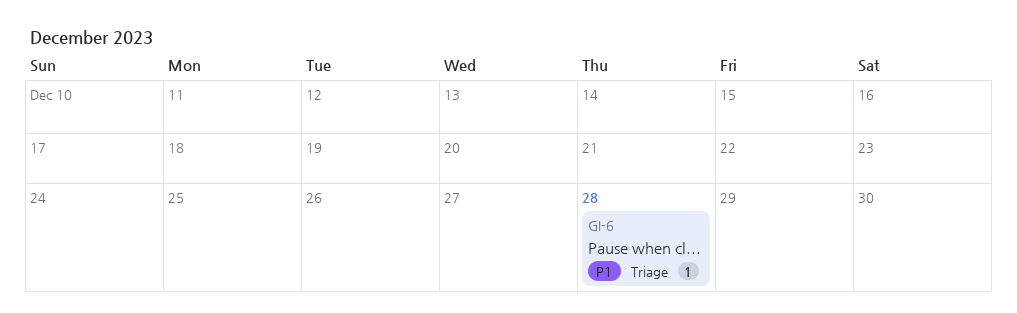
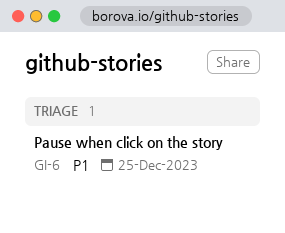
GI-6, due: Dec 28 -> Dec 25

